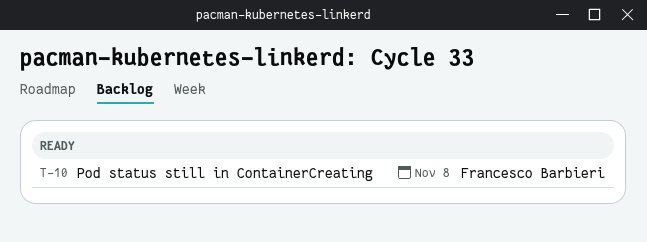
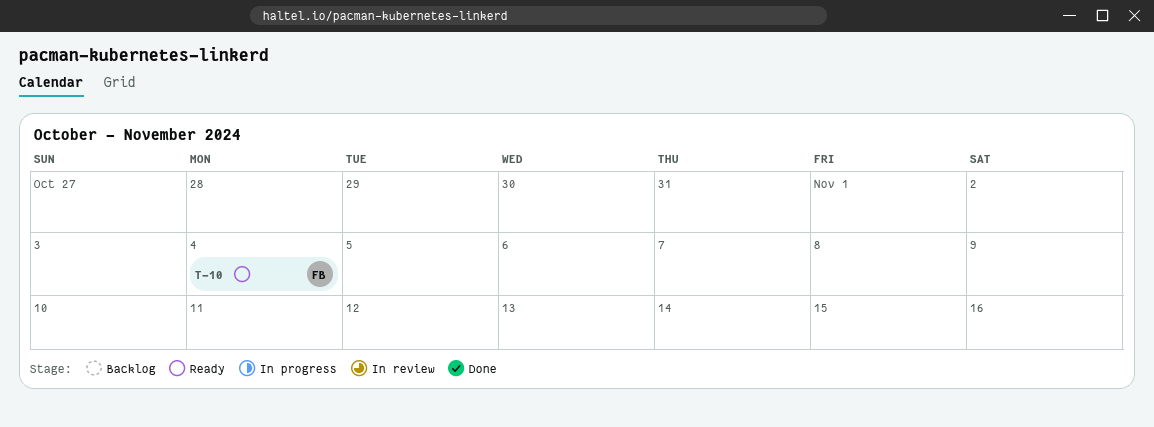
T-10, due: Nov 8 -> Nov 4

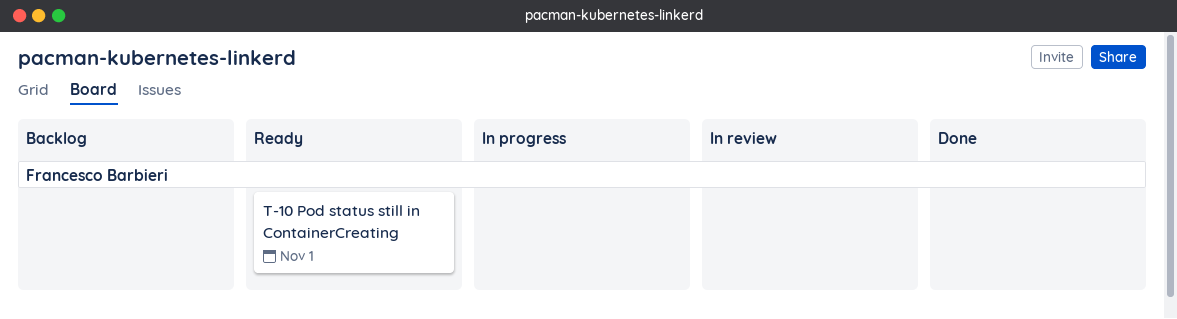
T-10, due: Nov 4 -> Nov 1

